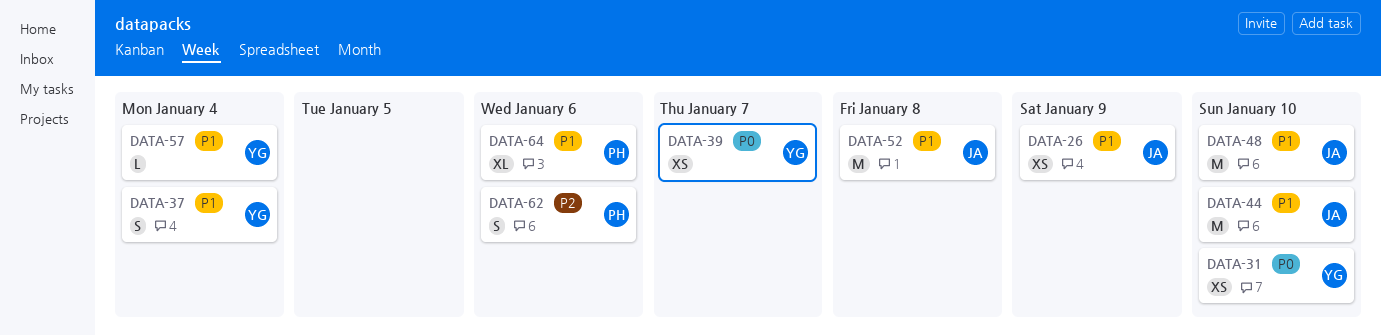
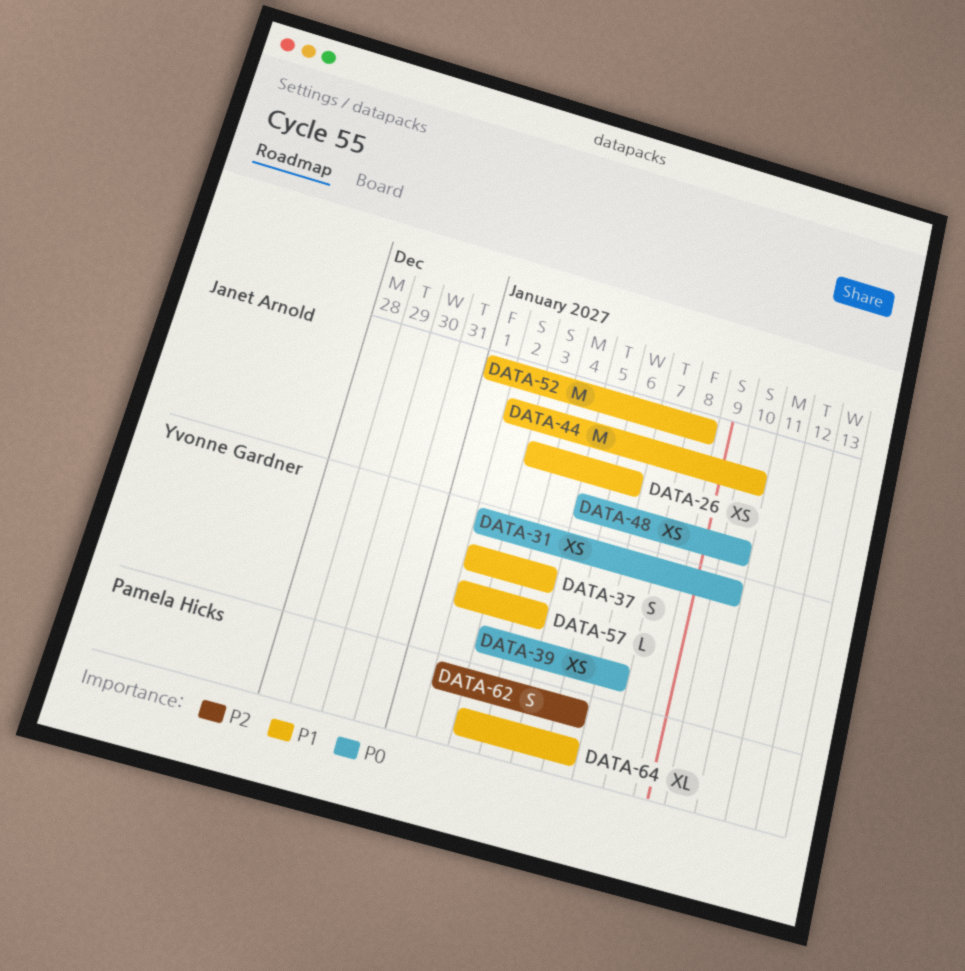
DATA-26, due: Jan 9 -> Jan 6
DATA-48, priority: P1 -> P0
DATA-48, estimate: M -> XS

